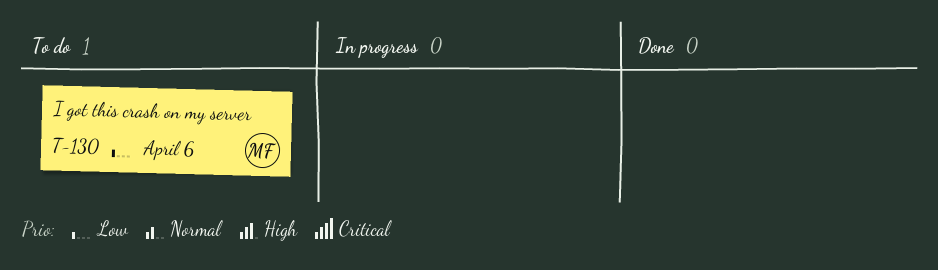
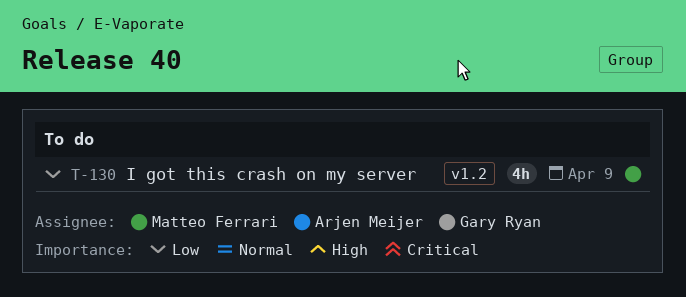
T-130, due: Apr 6 -> Apr 9

